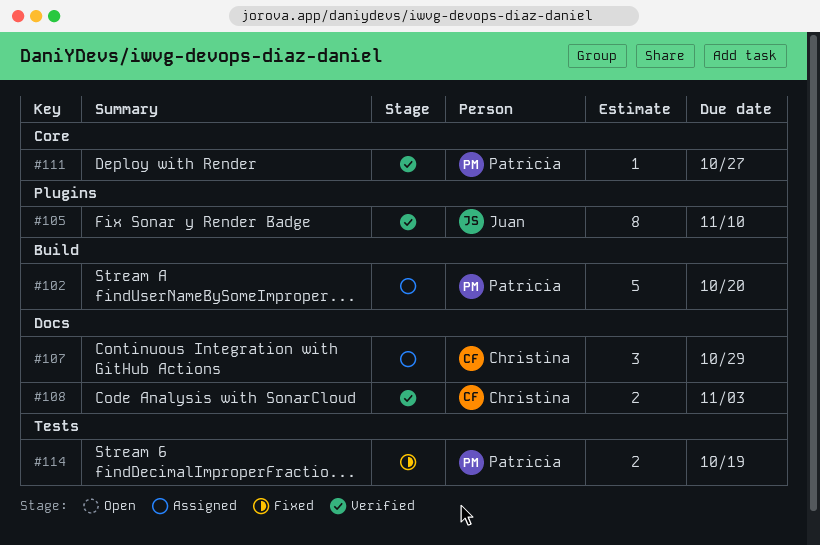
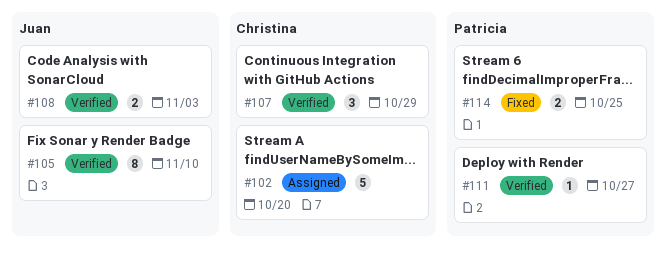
#102, owner: Patricia -> Christina
#107, status: Assigned -> Verified
#108, owner: Christina -> Juan
#114, due: Oct 19 -> Oct 25

